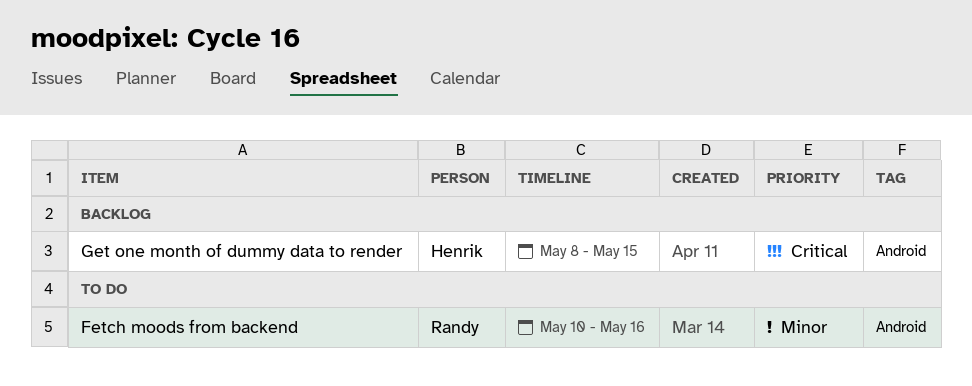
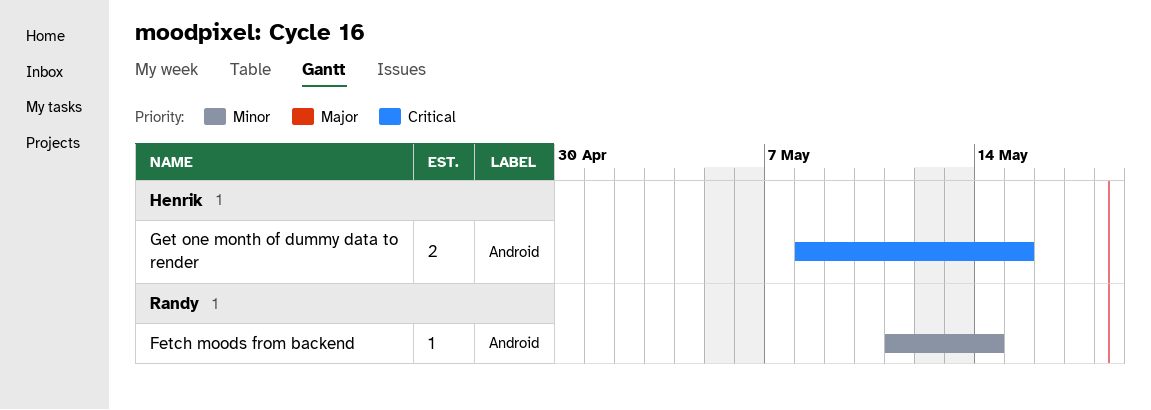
Fetch moods from backend, start: May 10 -> May 11
Fetch moods from backend, due: May 16 -> May 14

